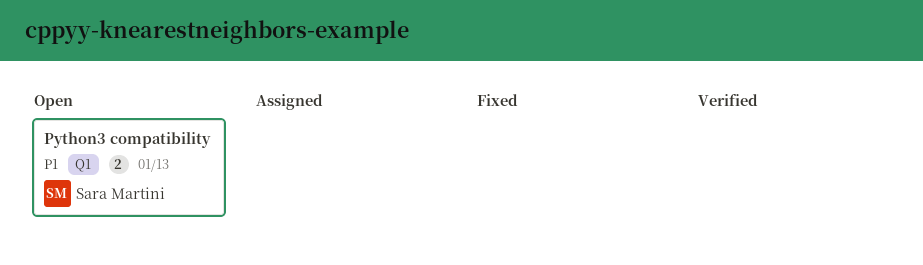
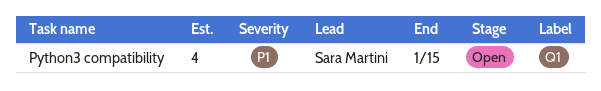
Python3 compatibility, estimate: 2 -> 4
Python3 compatibility, due: Jan 13 -> Jan 15

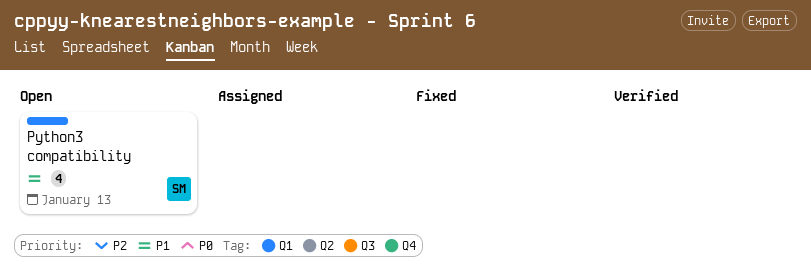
Python3 compatibility, due: Jan 15 -> Jan 13

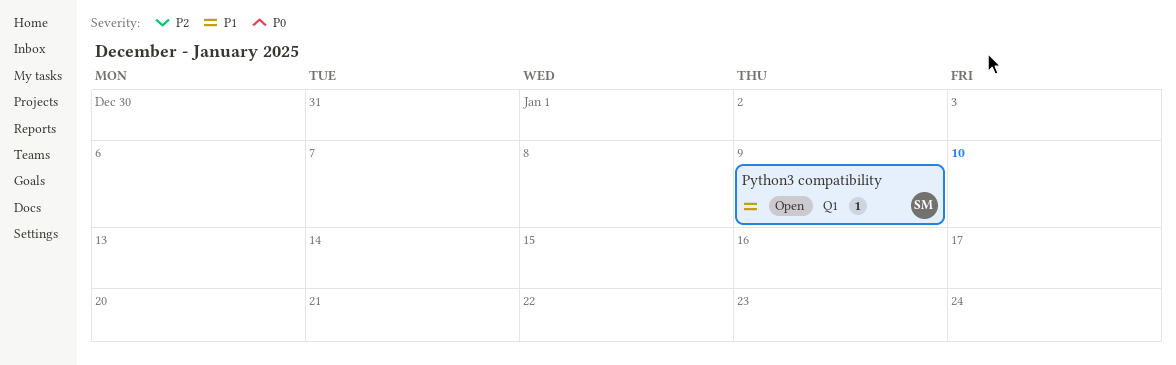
Python3 compatibility, estimate: 4 -> 1
Python3 compatibility, due: Jan 13 -> Jan 9

